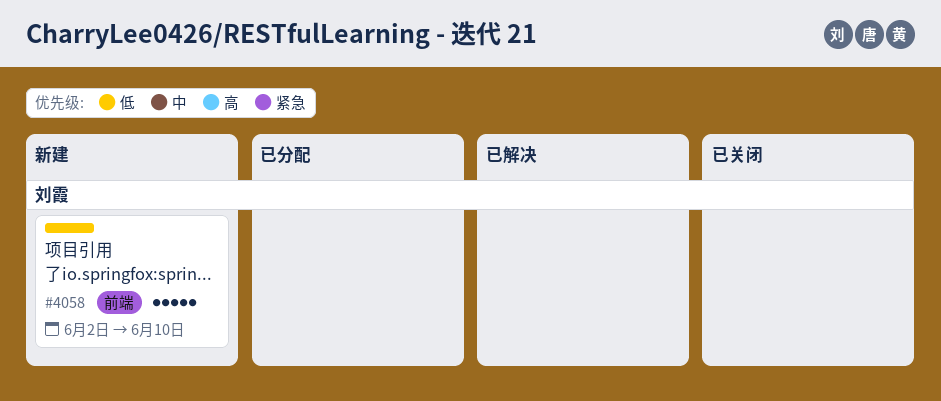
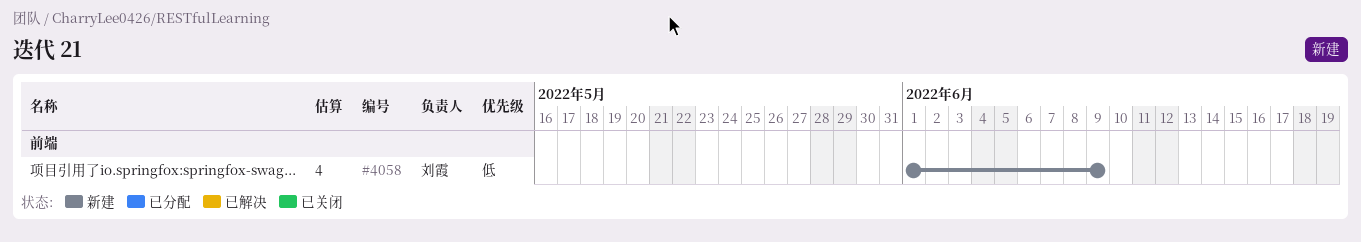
#4058, estimate: 5 -> 4
#4058, start: Jun 2 -> Jun 1
#4058, due: Jun 10 -> Jun 9

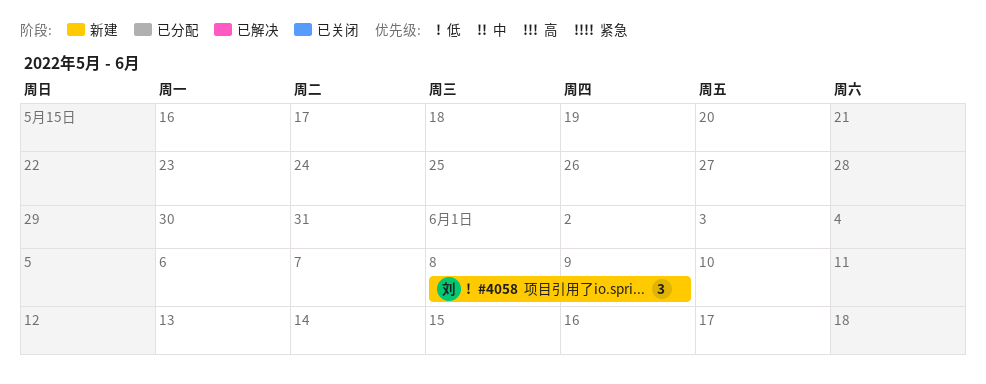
#4058, estimate: 4 -> 3
#4058, start: Jun 1 -> Jun 8

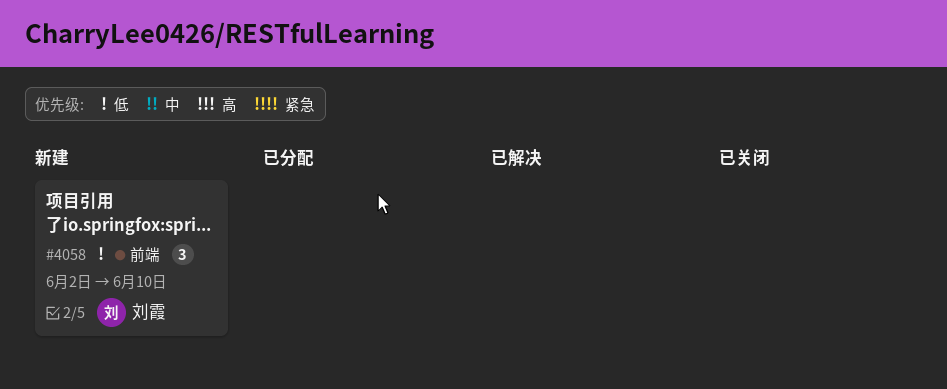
#4058, start: Jun 8 -> Jun 2
#4058, due: Jun 9 -> Jun 10

